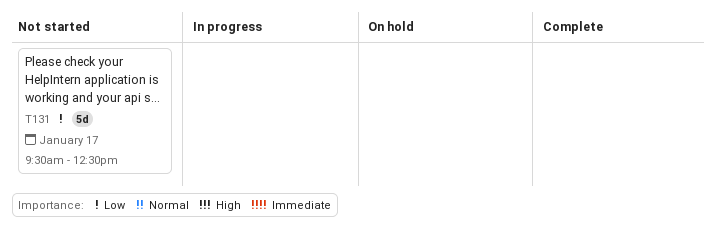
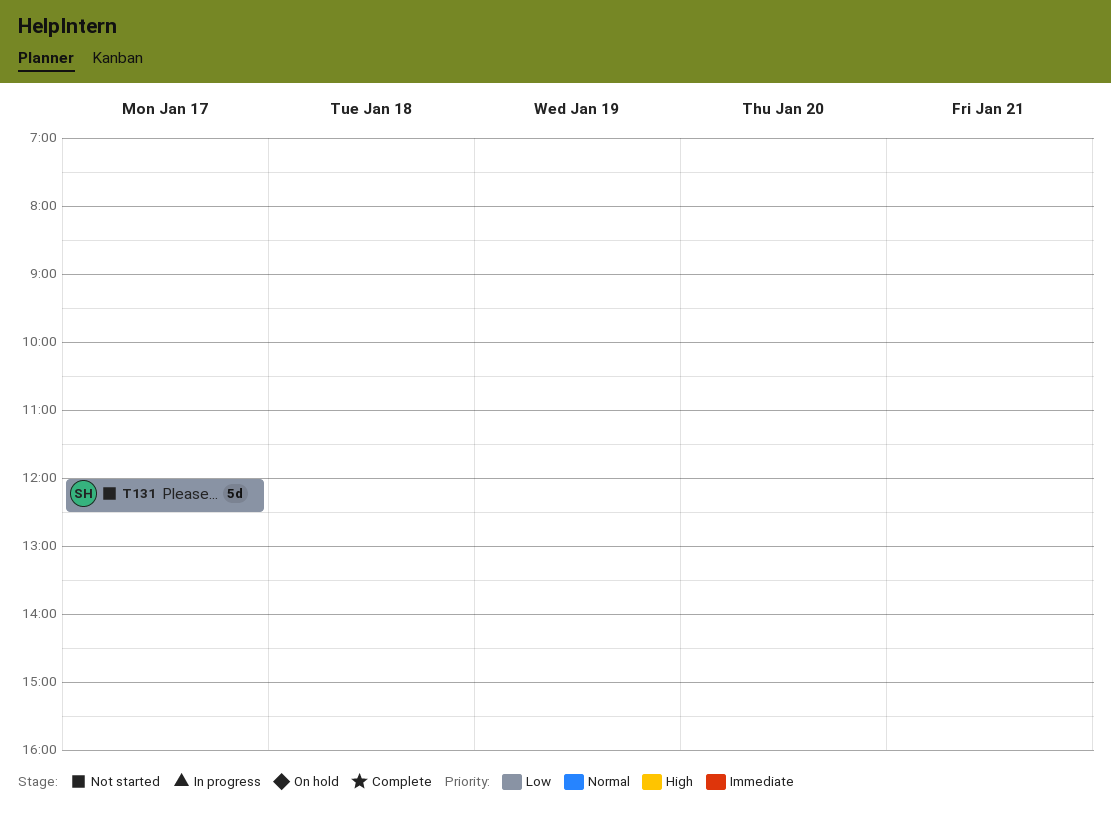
T131, begins: 09:30 -> 12:00

